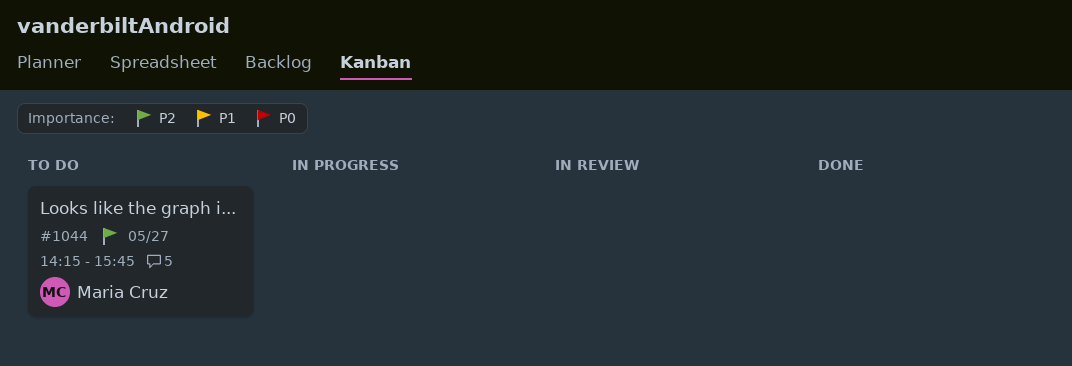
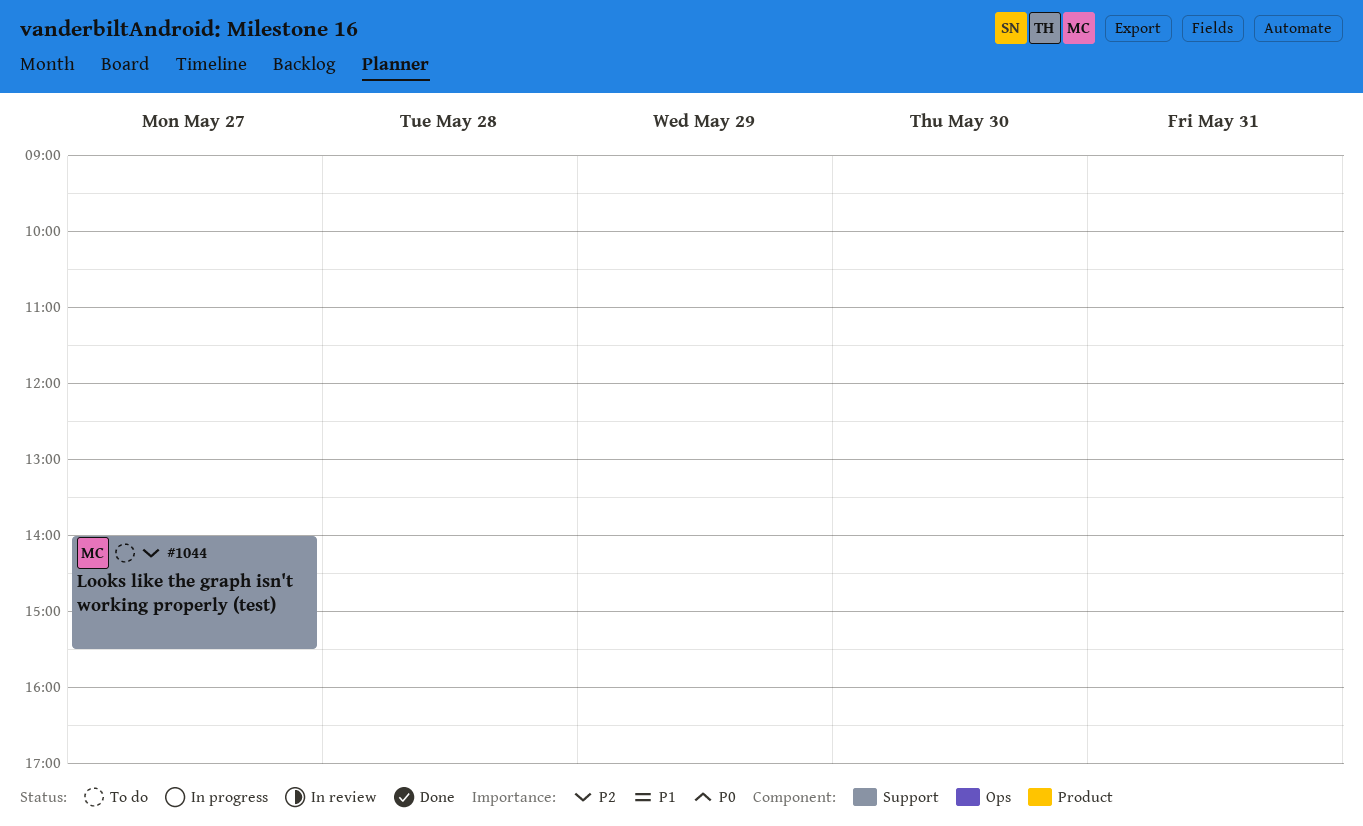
#1044, begins: 14:15 -> 14:00
#1044, ends: 15:45 -> 15:30

